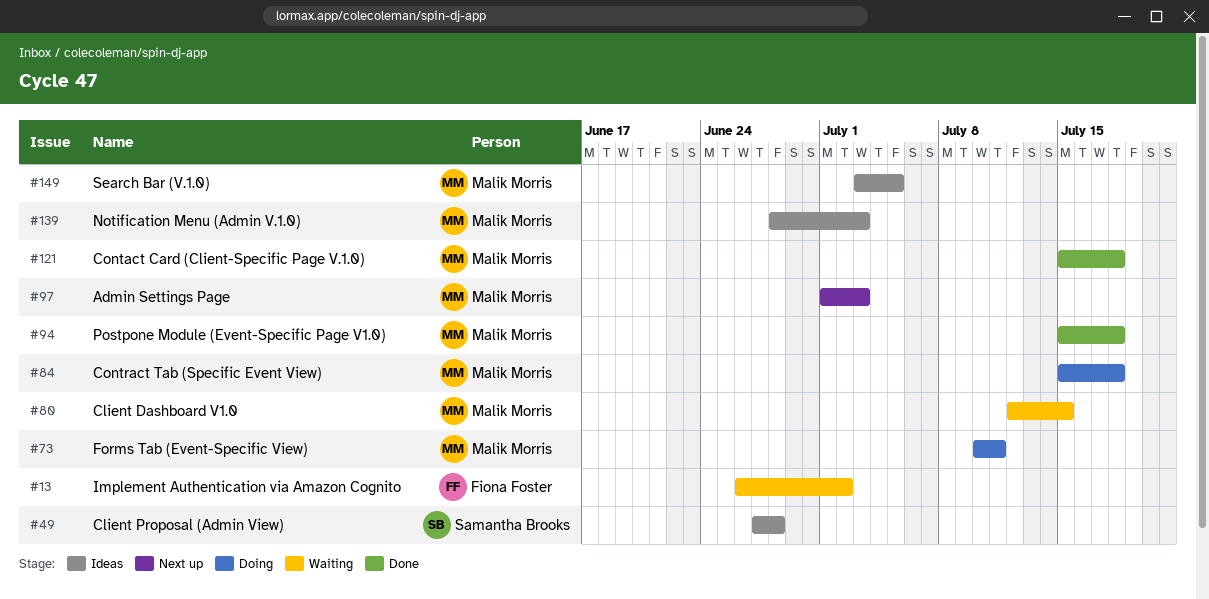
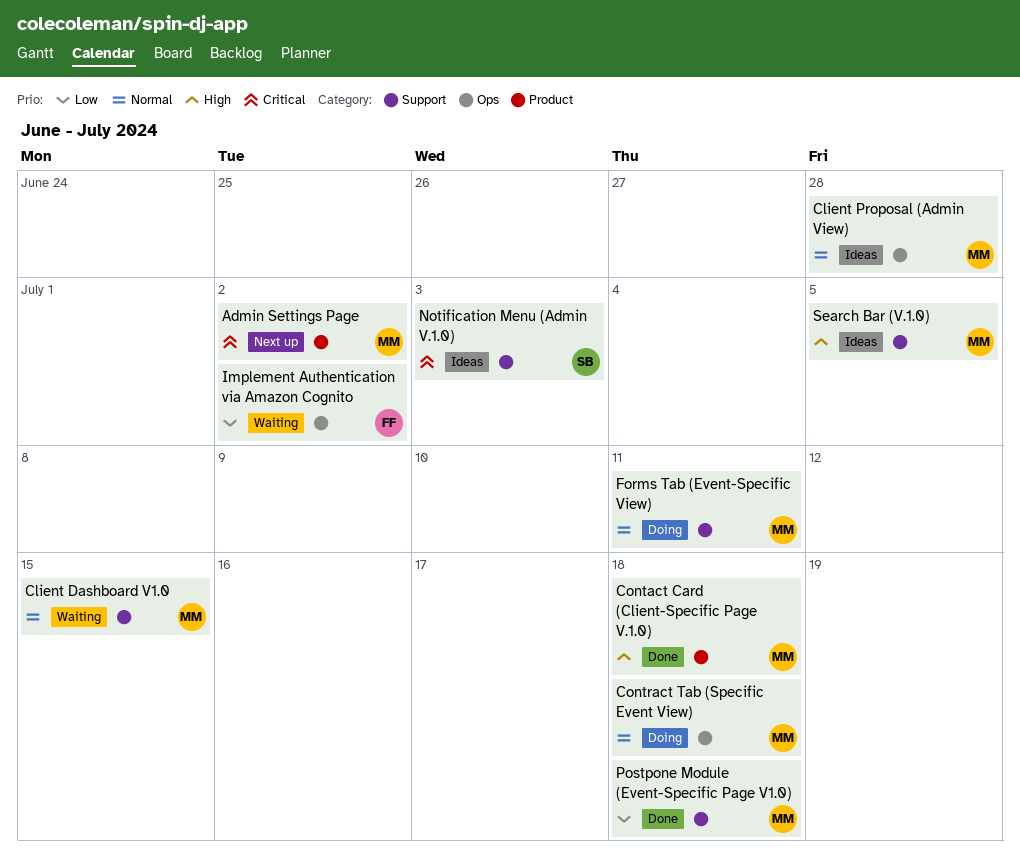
Admin Settings Page, due: Jul 3 -> Jul 2
Client Proposal (Admin View), owner: Samantha Brooks -> Malik Morris
Notification Menu (Admin V.1.0), owner: Malik Morris -> Samantha Brooks

